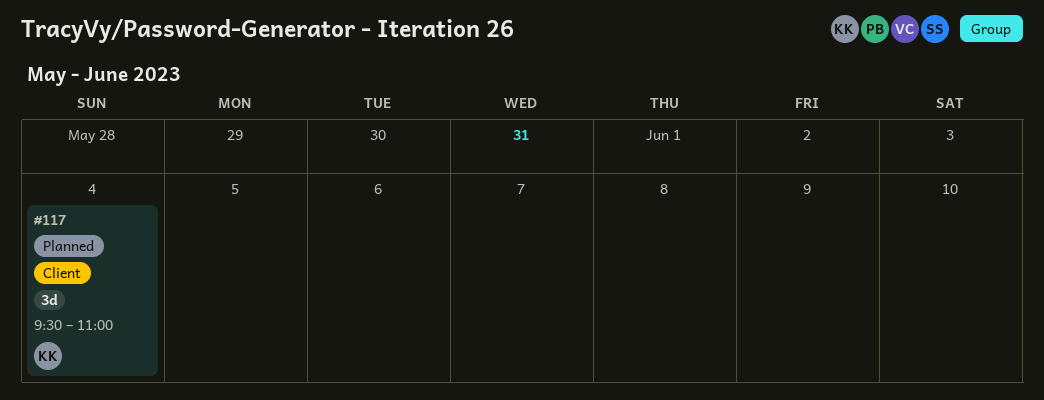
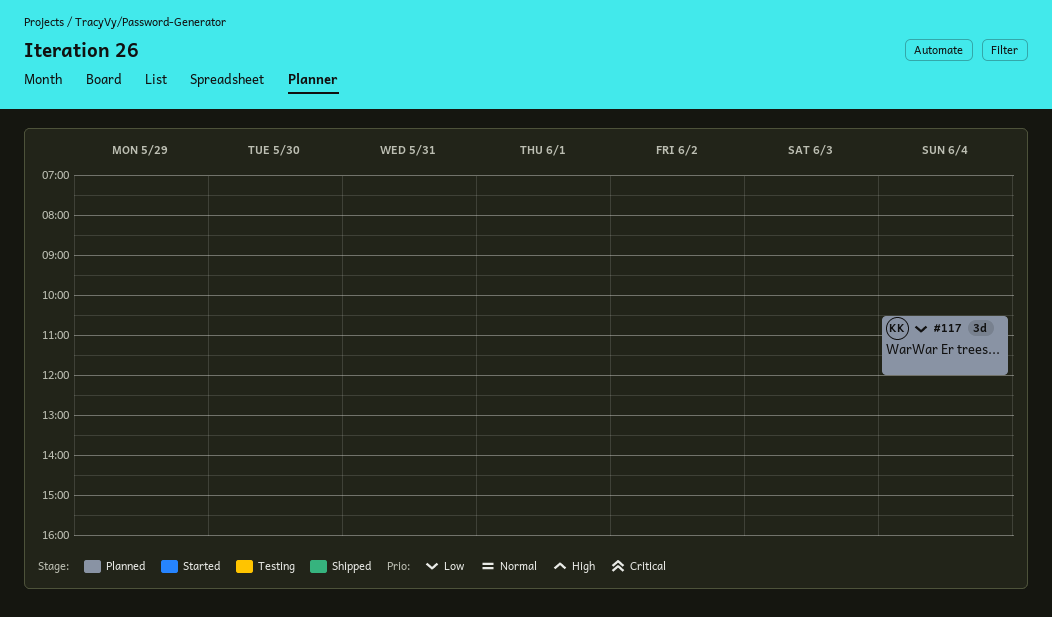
#117, begins: 09:30 -> 10:30
#117, ends: 11:00 -> 12:00

